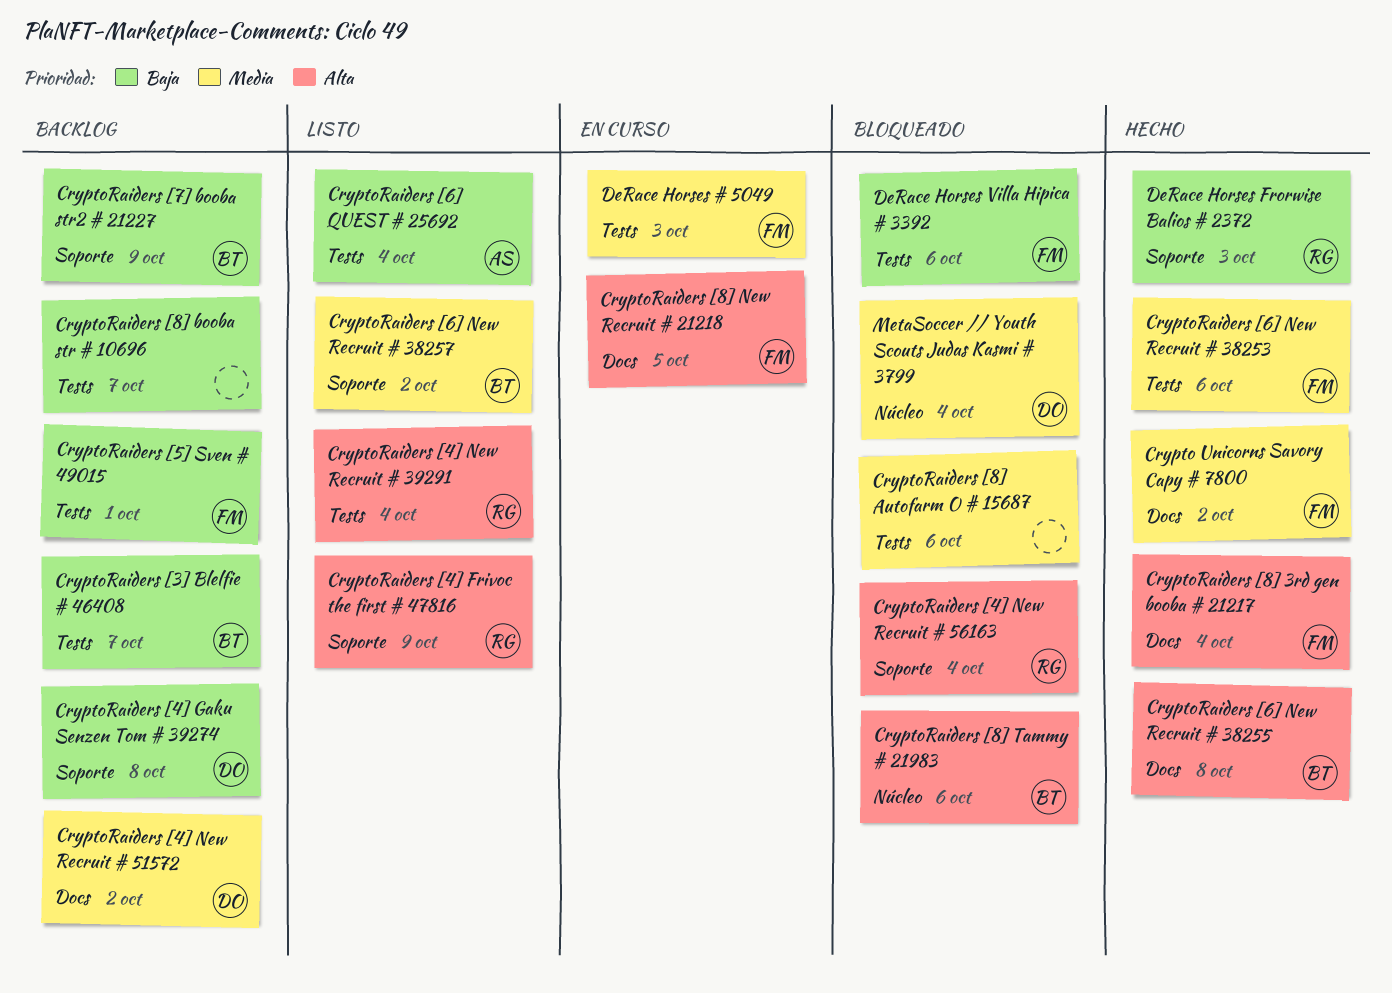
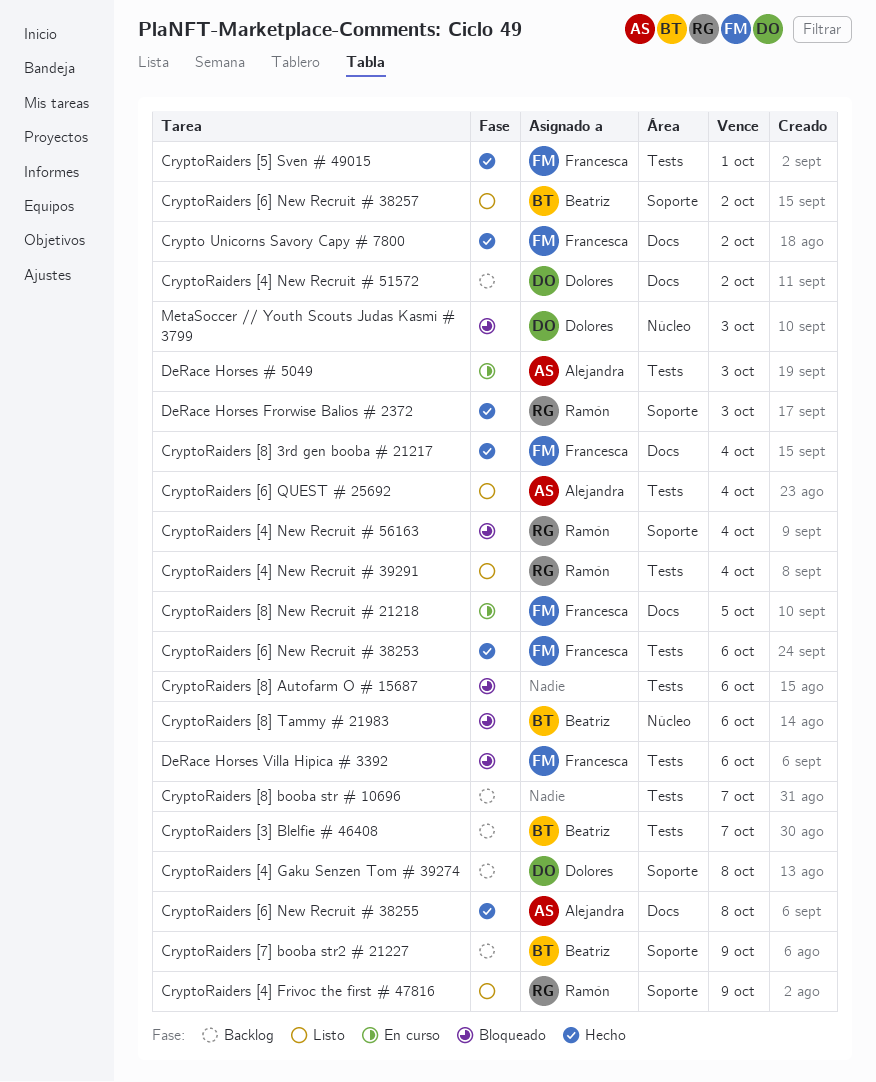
CryptoRaiders [5] Sven # 49015, status: Backlog -> Hecho
CryptoRaiders [6] New Recruit # 38255, owner: Beatriz -> Alejandra
DeRace Horses # 5049, owner: Francesca -> Alejandra
MetaSoccer // Youth Scouts Judas Kasmi # 3799, due: Oct 4 -> Oct 3

